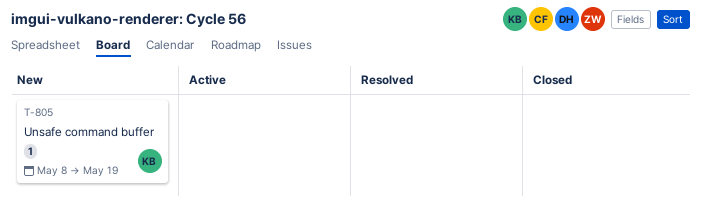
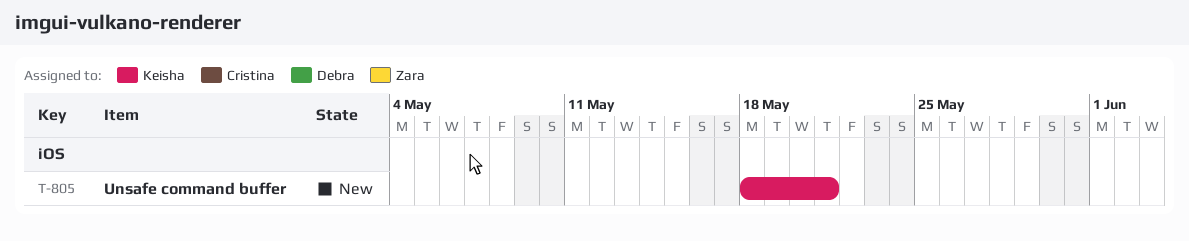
T-805, start: May 8 -> May 18
T-805, due: May 19 -> May 21

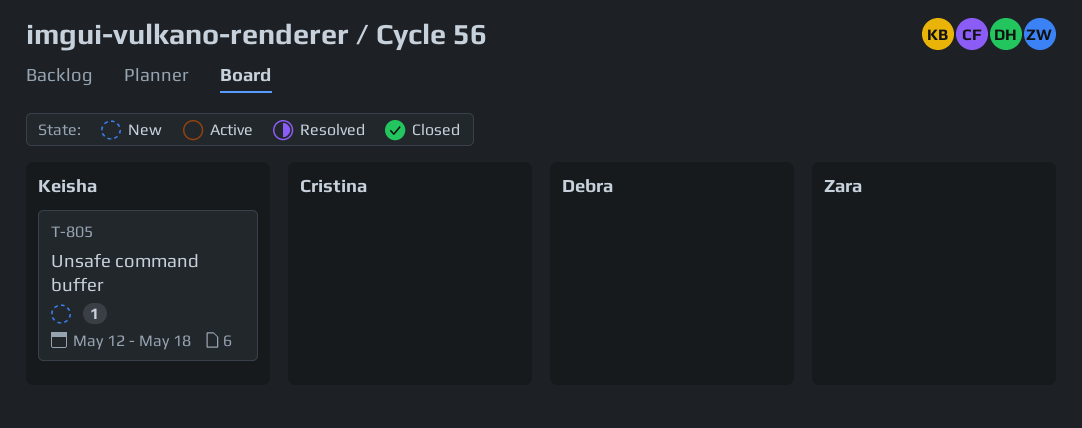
T-805, start: May 18 -> May 12
T-805, due: May 21 -> May 18

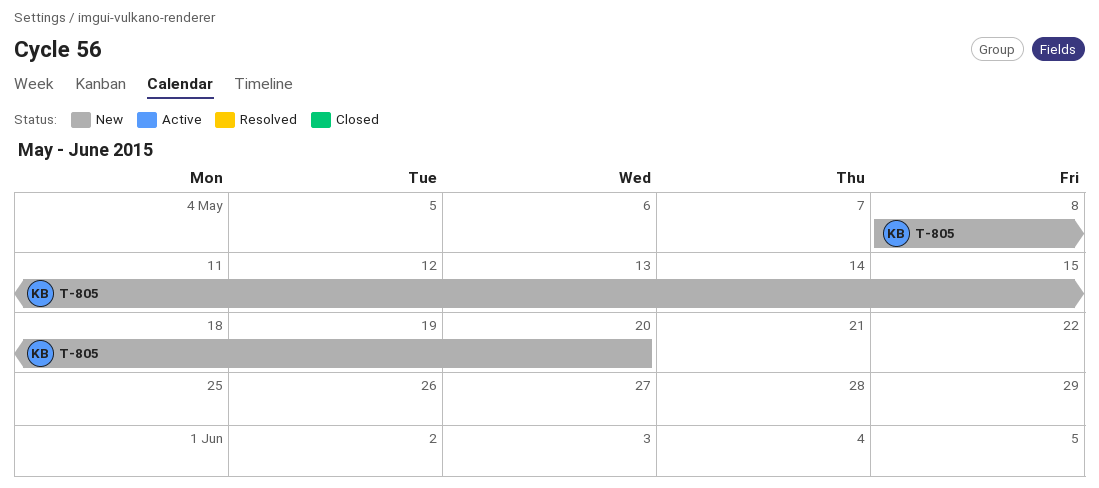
T-805, start: May 12 -> May 8
T-805, due: May 18 -> May 20

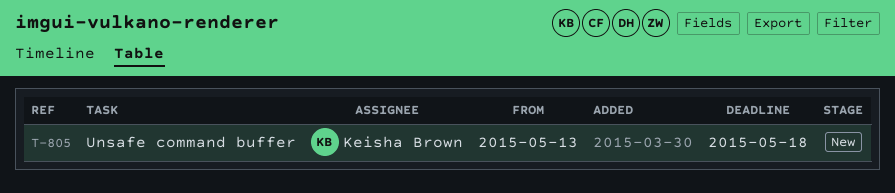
T-805, start: May 8 -> May 13
T-805, due: May 20 -> May 18

